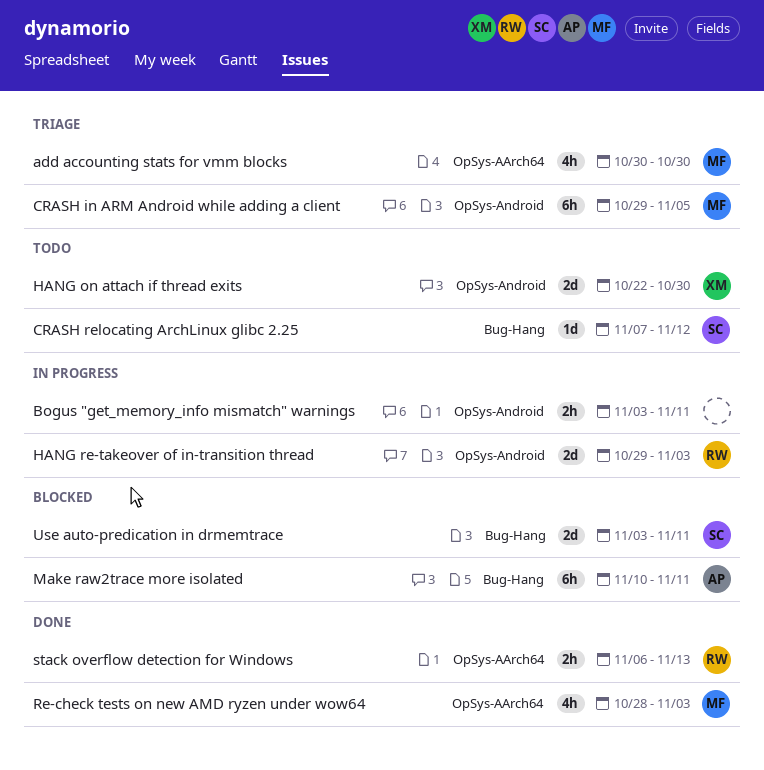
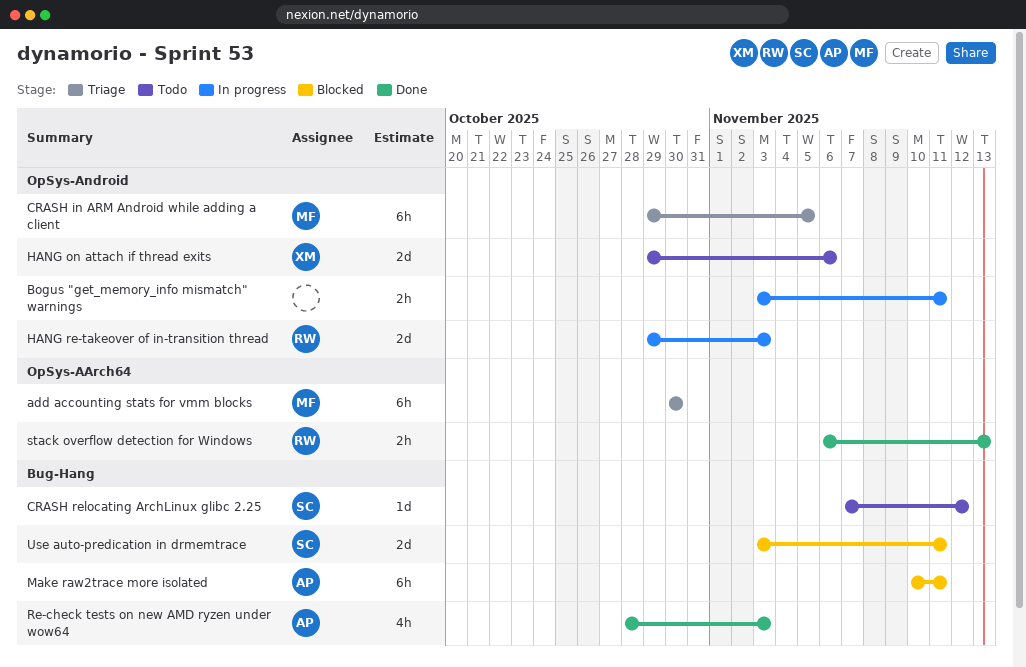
add accounting stats for vmm blocks, estimate: 4h -> 6h
HANG on attach if thread exits, start: Oct 22 -> Oct 29
HANG on attach if thread exits, due: Oct 30 -> Nov 6
Re-check tests on new AMD ryzen under wow64, owner: MF -> AP
Re-check tests on new AMD ryzen under wow64, label: OpSys-AArch64 -> Bug-Hang

